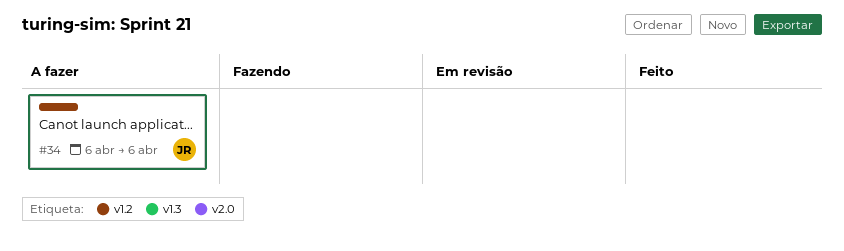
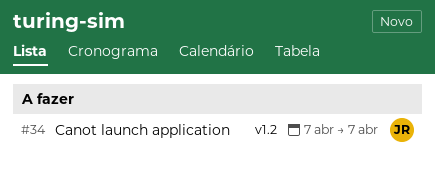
#34, start: Apr 6 -> Apr 7
#34, due: Apr 6 -> Apr 7

